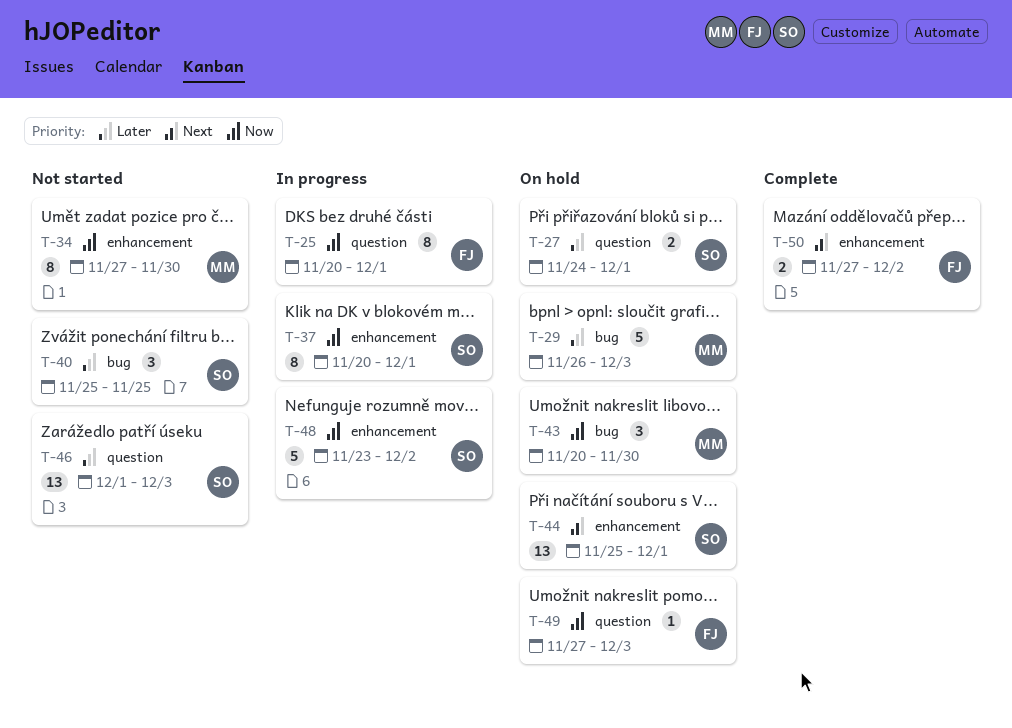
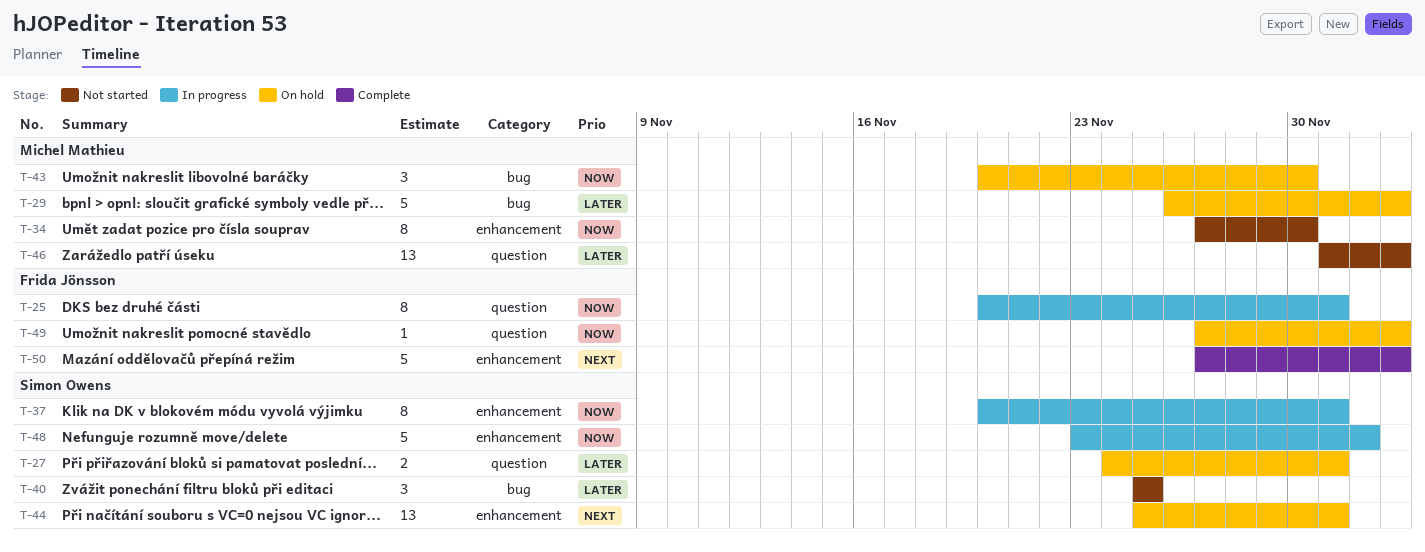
T-46, owner: Simon Owens -> Michel Mathieu
T-50, estimate: 2 -> 5
T-50, due: Dec 2 -> Dec 3

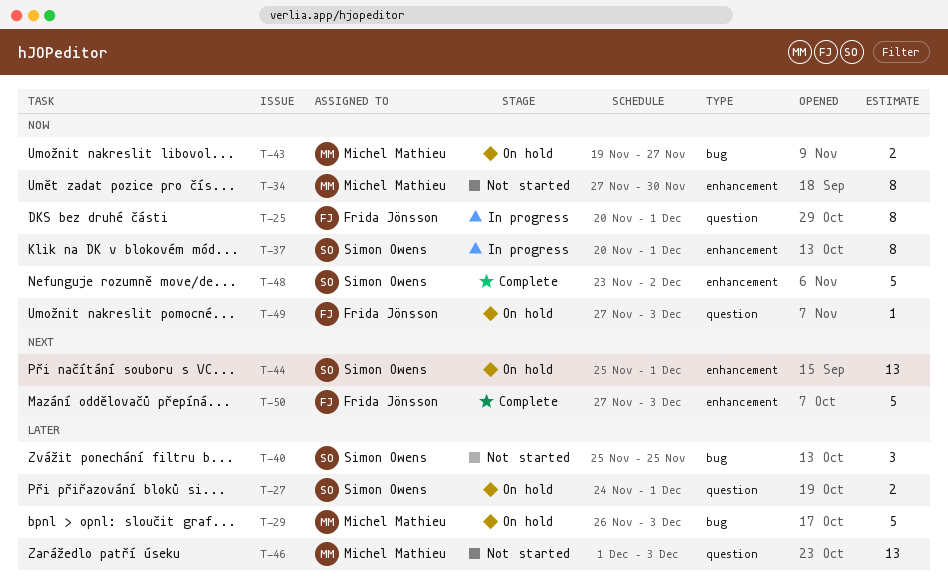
T-43, estimate: 3 -> 2
T-43, start: Nov 20 -> Nov 19
T-43, due: Nov 30 -> Nov 27
T-48, status: In progress -> Complete

